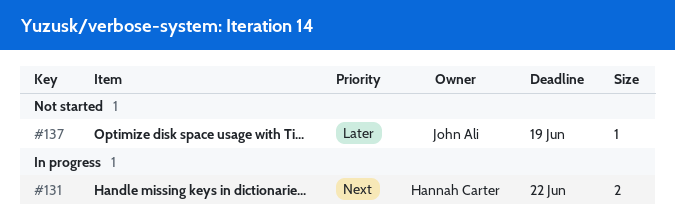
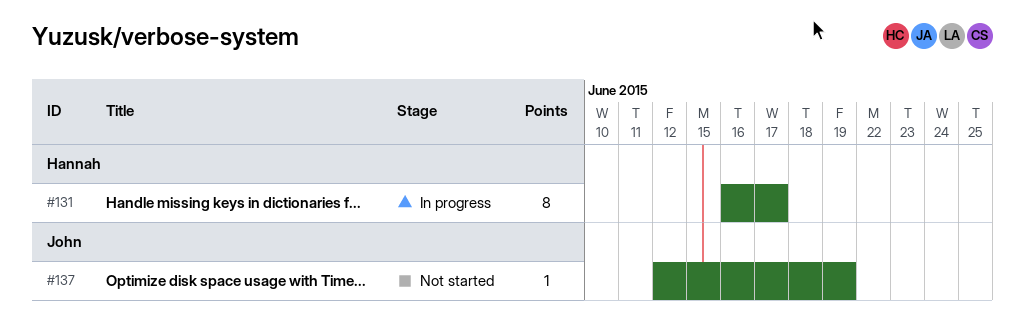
#131, estimate: 2 -> 8
#131, due: Jun 22 -> Jun 17

